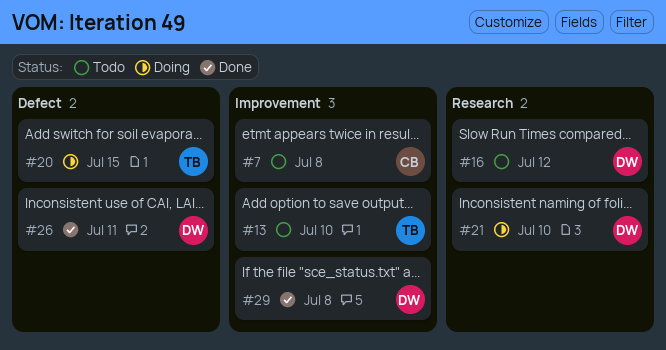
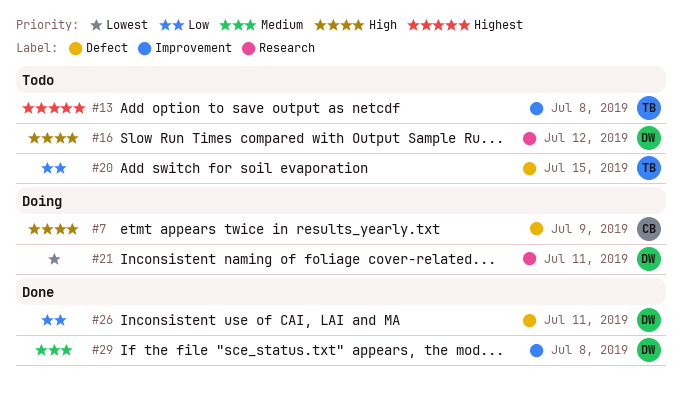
#7, status: Todo -> Doing
#7, label: Improvement -> Defect
#7, due: Jul 8 -> Jul 9
#13, due: Jul 10 -> Jul 8
#20, status: Doing -> Todo
#21, due: Jul 10 -> Jul 11

